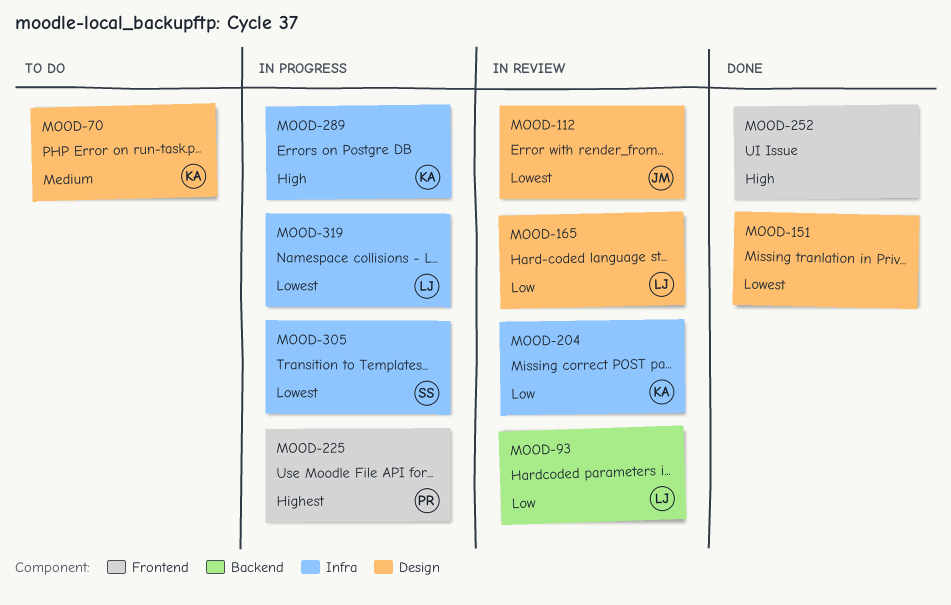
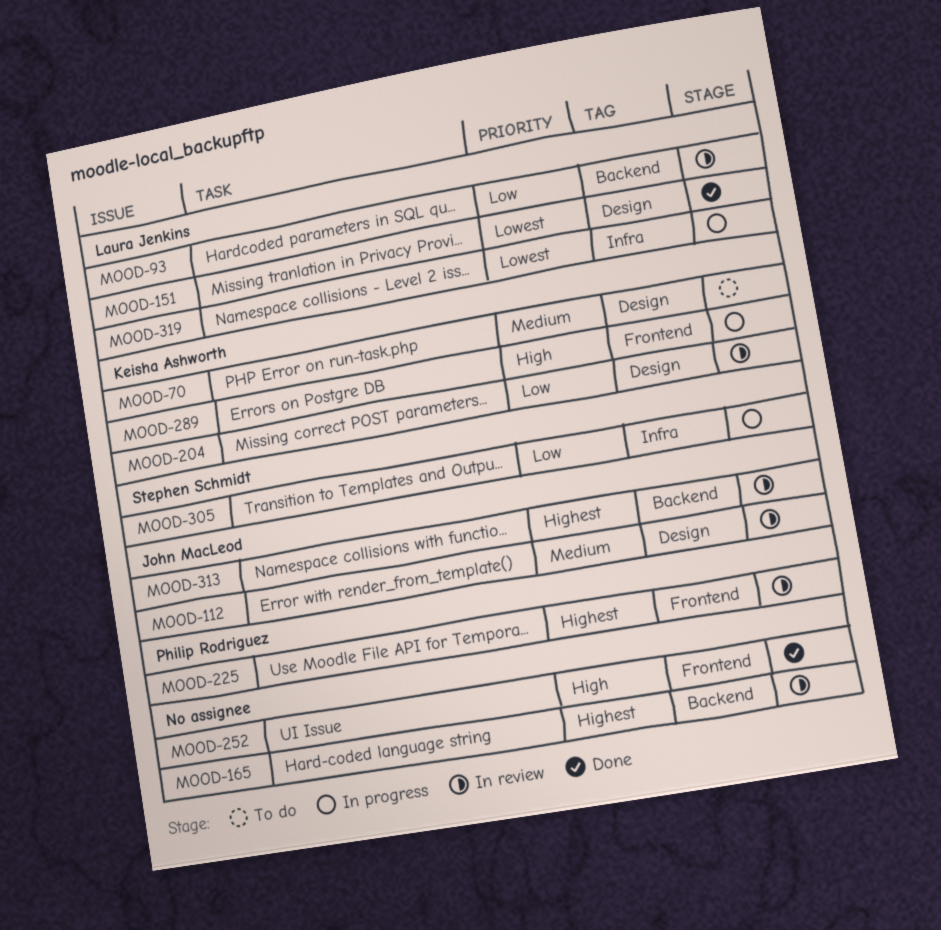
MOOD-112, priority: Lowest -> Medium
MOOD-151, owner: none -> Laura Jenkins
MOOD-165, owner: Laura Jenkins -> none
MOOD-165, priority: Low -> Highest
MOOD-165, label: Design -> Backend
MOOD-204, label: Infra -> Design
MOOD-225, status: In progress -> In review
MOOD-289, label: Infra -> Frontend
MOOD-305, priority: Lowest -> Low
MOOD-313: none -> present

